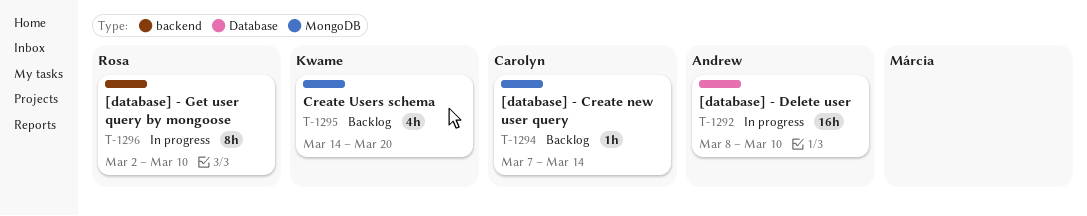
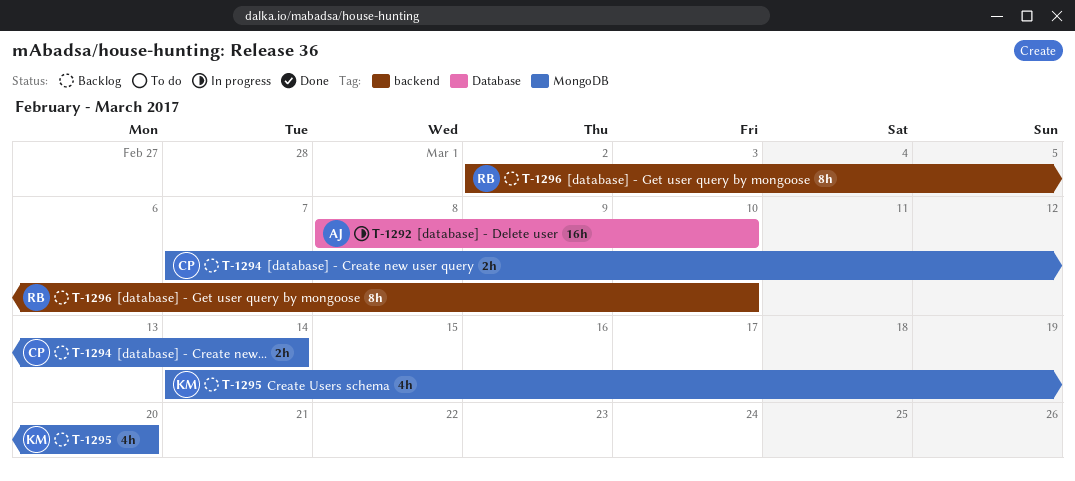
T-1294, estimate: 1h -> 2h
T-1296, status: In progress -> Backlog

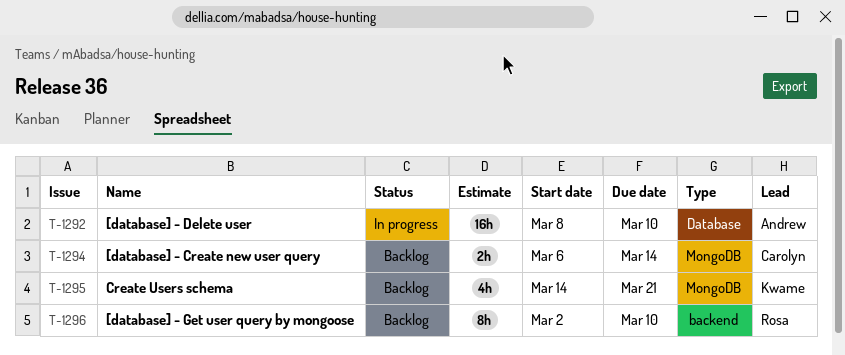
T-1294, start: Mar 7 -> Mar 6
T-1295, due: Mar 20 -> Mar 21

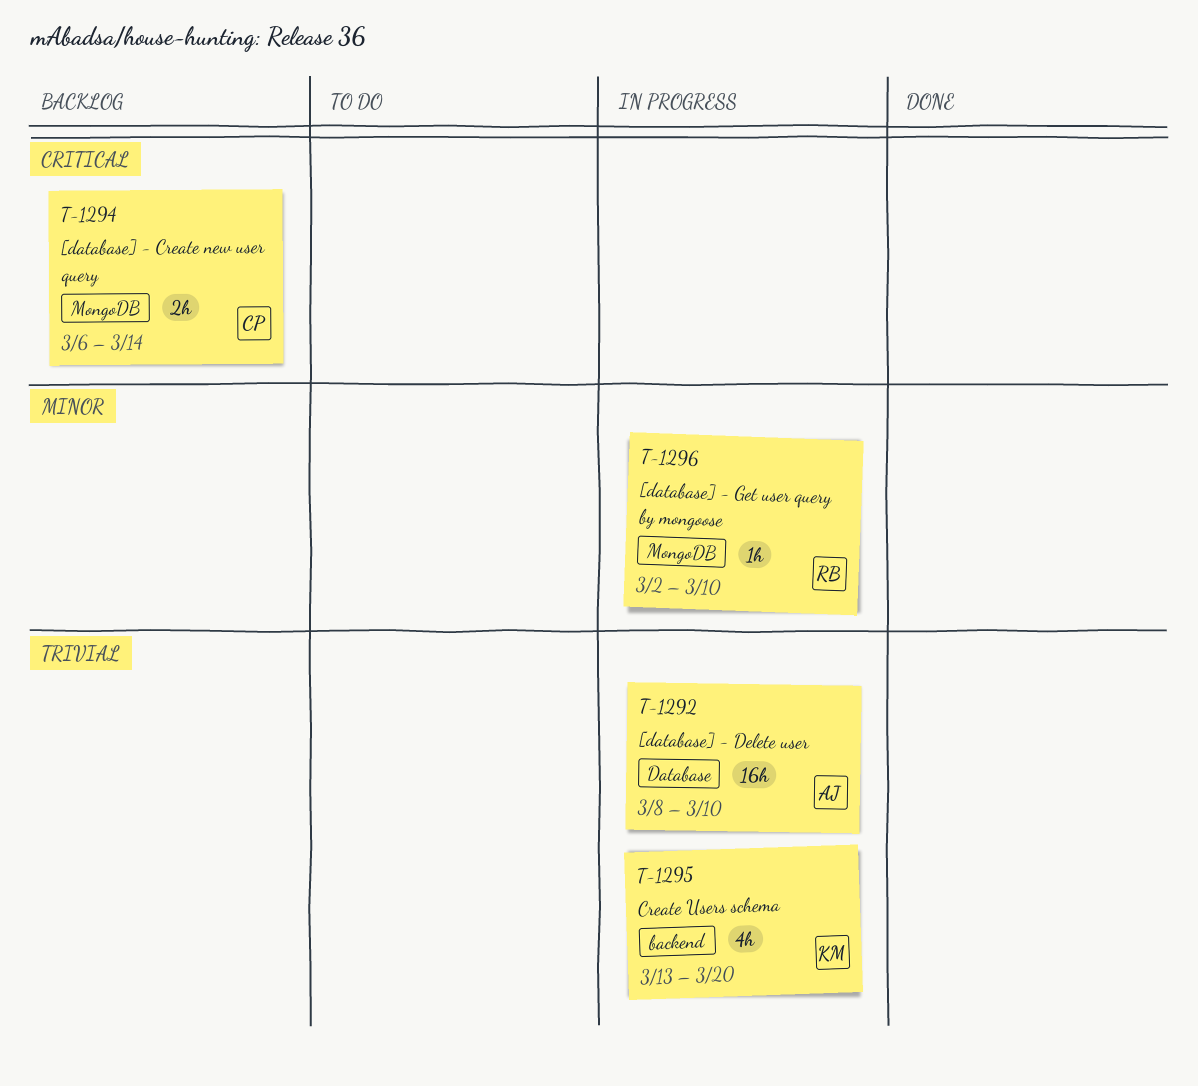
T-1295, status: Backlog -> In progress
T-1295, label: MongoDB -> backend
T-1295, start: Mar 14 -> Mar 13
T-1295, due: Mar 21 -> Mar 20
T-1296, status: Backlog -> In progress
T-1296, label: backend -> MongoDB
T-1296, estimate: 8h -> 1h

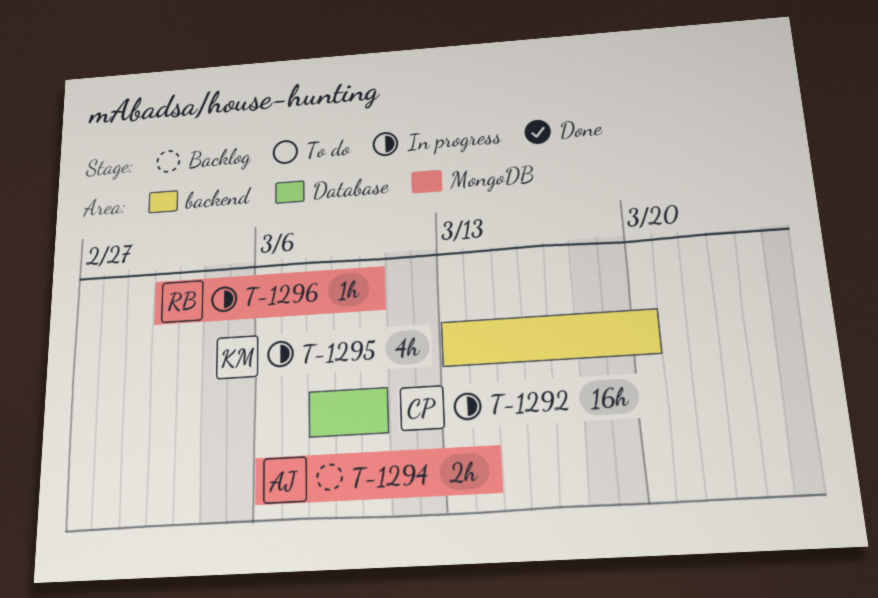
T-1292, owner: AJ -> CP
T-1294, owner: CP -> AJ

